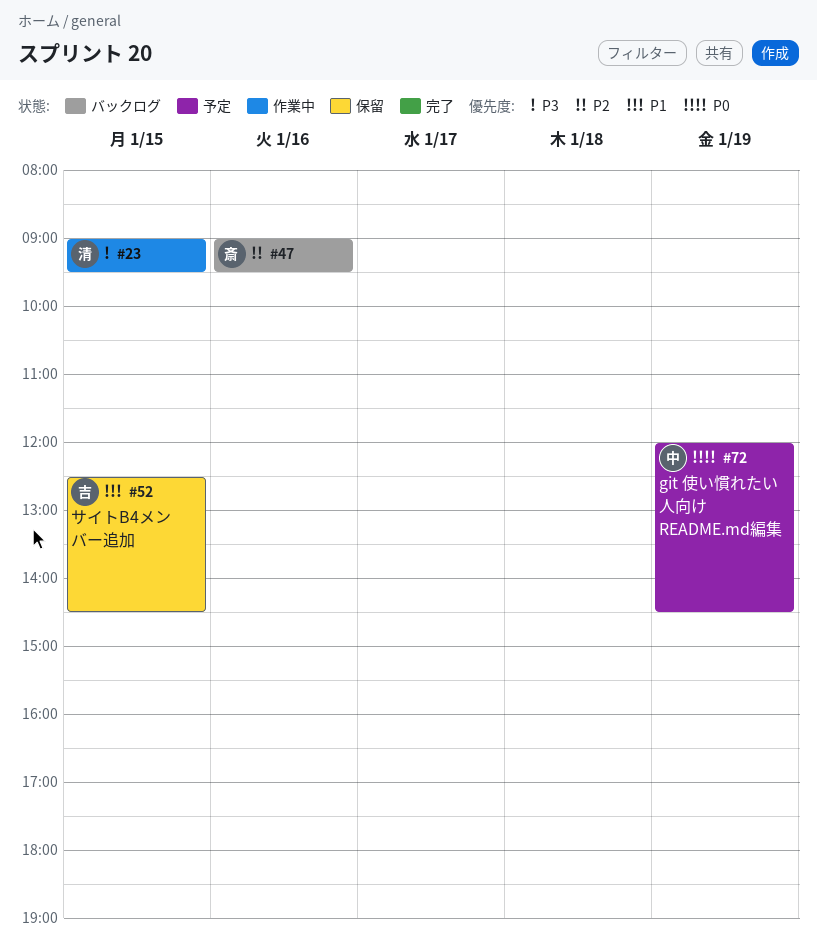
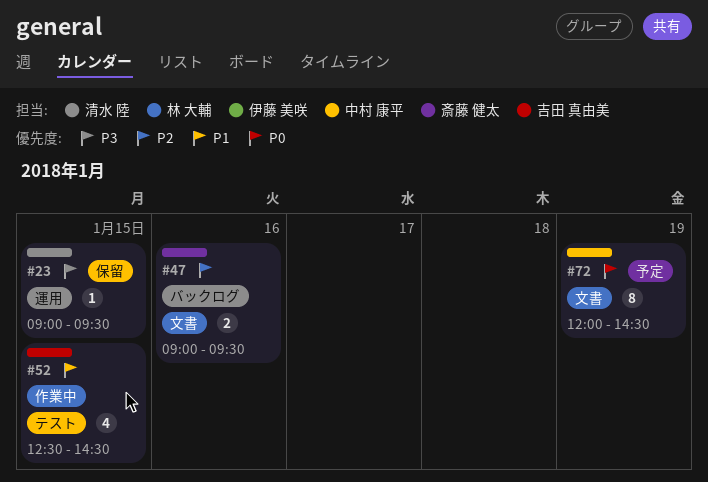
#23, status: 作業中 -> 保留
#52, status: 保留 -> 作業中

